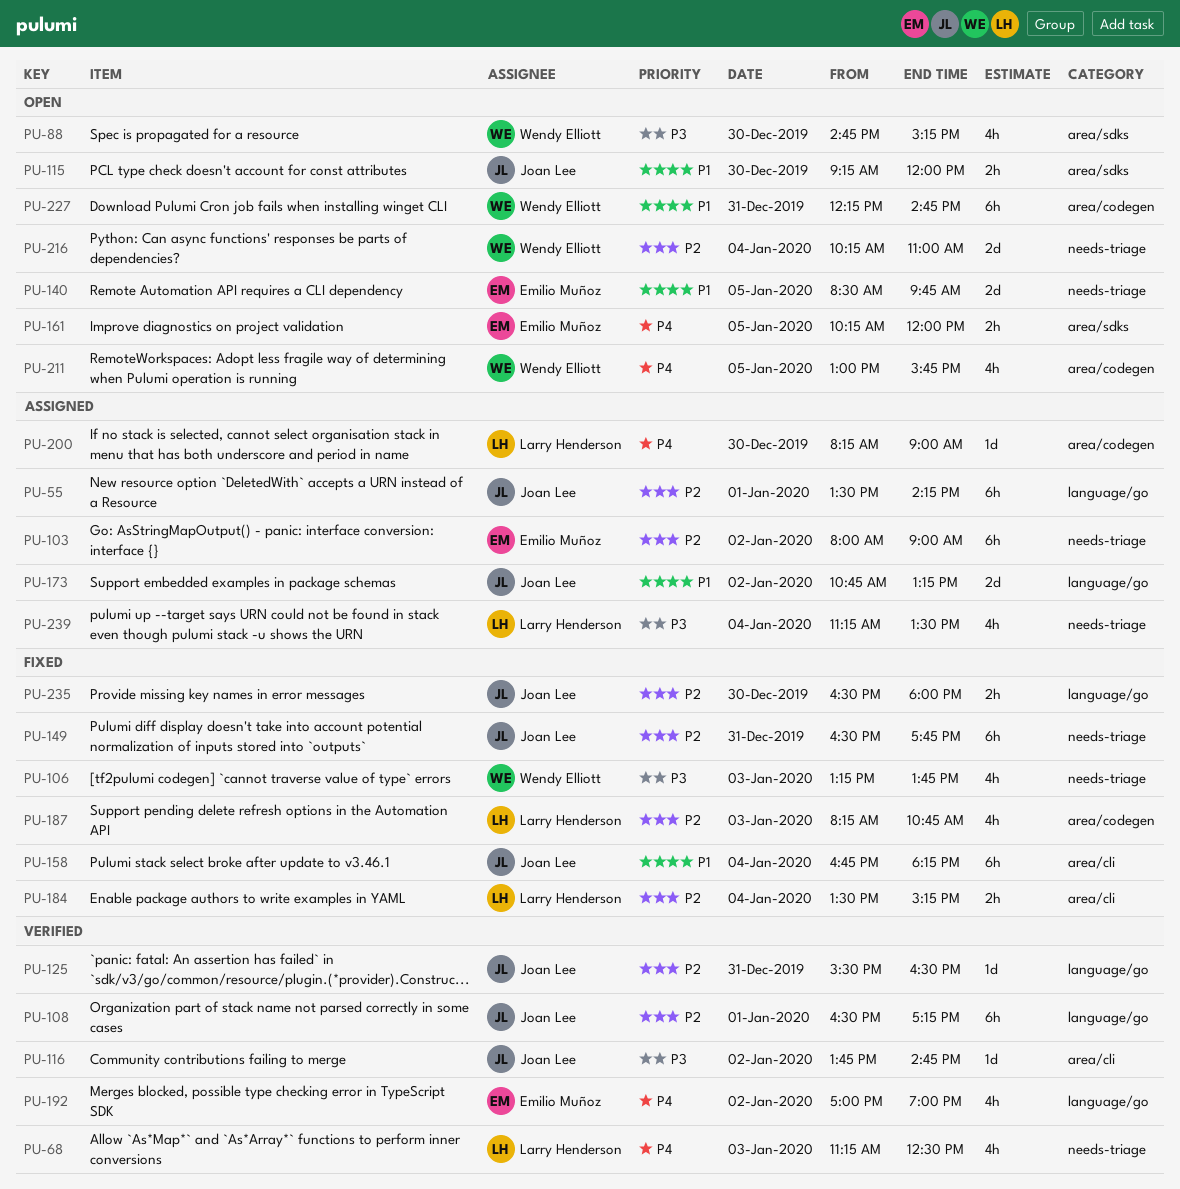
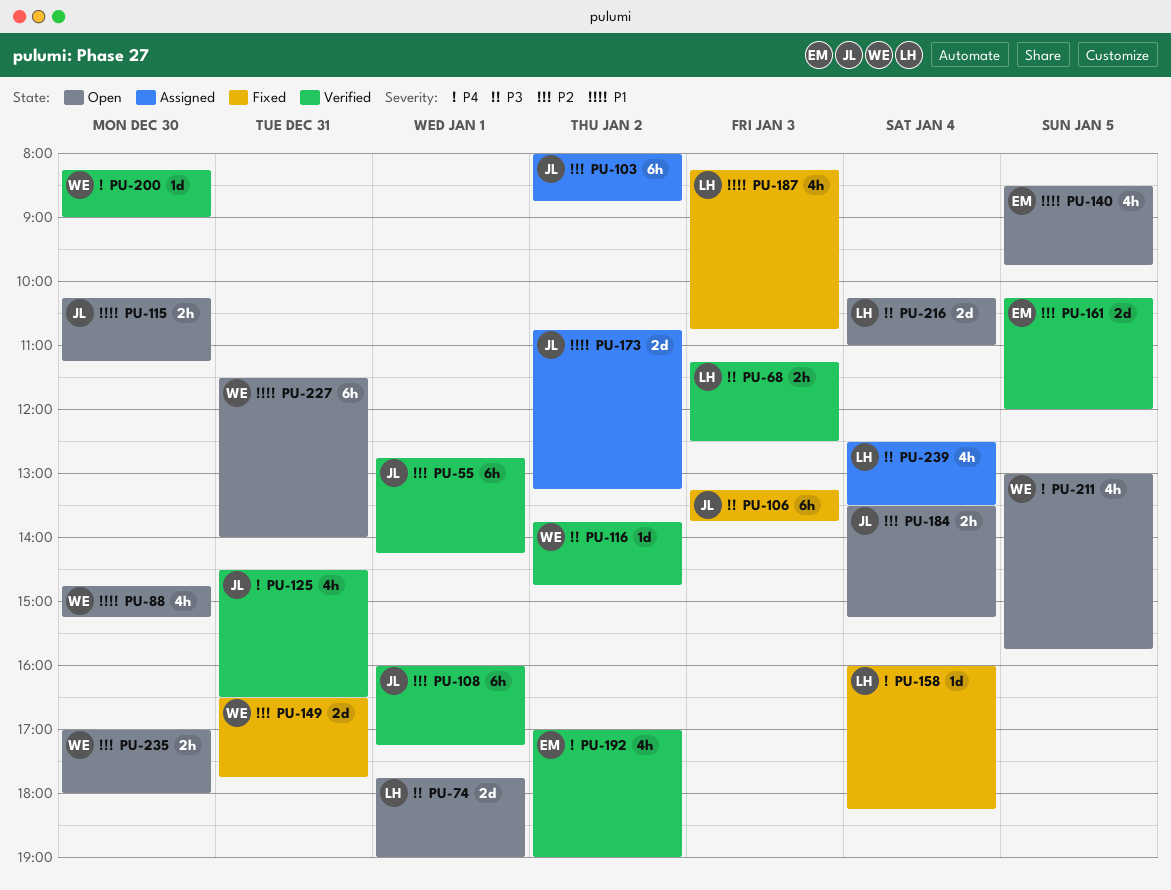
PU-55, status: Assigned -> Verified
PU-55, begins: 13:30 -> 12:45
PU-68, priority: P4 -> P3
PU-68, estimate: 4h -> 2h
PU-74: none -> present
PU-88, priority: P3 -> P1
PU-103, owner: Emilio Muñoz -> Joan Lee
PU-103, ends: 09:00 -> 08:45
PU-106, owner: Wendy Elliott -> Joan Lee
PU-106, estimate: 4h -> 6h
PU-108, begins: 16:30 -> 16:00
PU-115, begins: 09:15 -> 10:15
PU-115, ends: 12:00 -> 11:15
PU-116, owner: Joan Lee -> Wendy Elliott
PU-125, priority: P2 -> P4
PU-125, estimate: 1d -> 4h
PU-125, begins: 15:30 -> 14:30
PU-140, estimate: 2d -> 4h
PU-149, owner: Joan Lee -> Wendy Elliott
PU-149, estimate: 6h -> 2d
PU-158, owner: Joan Lee -> Larry Henderson
PU-158, priority: P1 -> P4
PU-158, estimate: 6h -> 1d
PU-158, begins: 16:45 -> 16:00
PU-161, status: Open -> Verified
PU-161, priority: P4 -> P2
PU-161, estimate: 2h -> 2d
PU-184, status: Fixed -> Open
PU-184, owner: Larry Henderson -> Joan Lee
PU-187, priority: P2 -> P1
PU-200, status: Assigned -> Verified
PU-200, owner: Larry Henderson -> Wendy Elliott
PU-216, owner: Wendy Elliott -> Larry Henderson
PU-216, priority: P2 -> P3
PU-227, begins: 12:15 -> 11:30
PU-227, ends: 14:45 -> 14:00
PU-235, status: Fixed -> Open
PU-235, owner: Joan Lee -> Wendy Elliott
PU-235, begins: 16:30 -> 17:00
PU-239, begins: 11:15 -> 12:30

